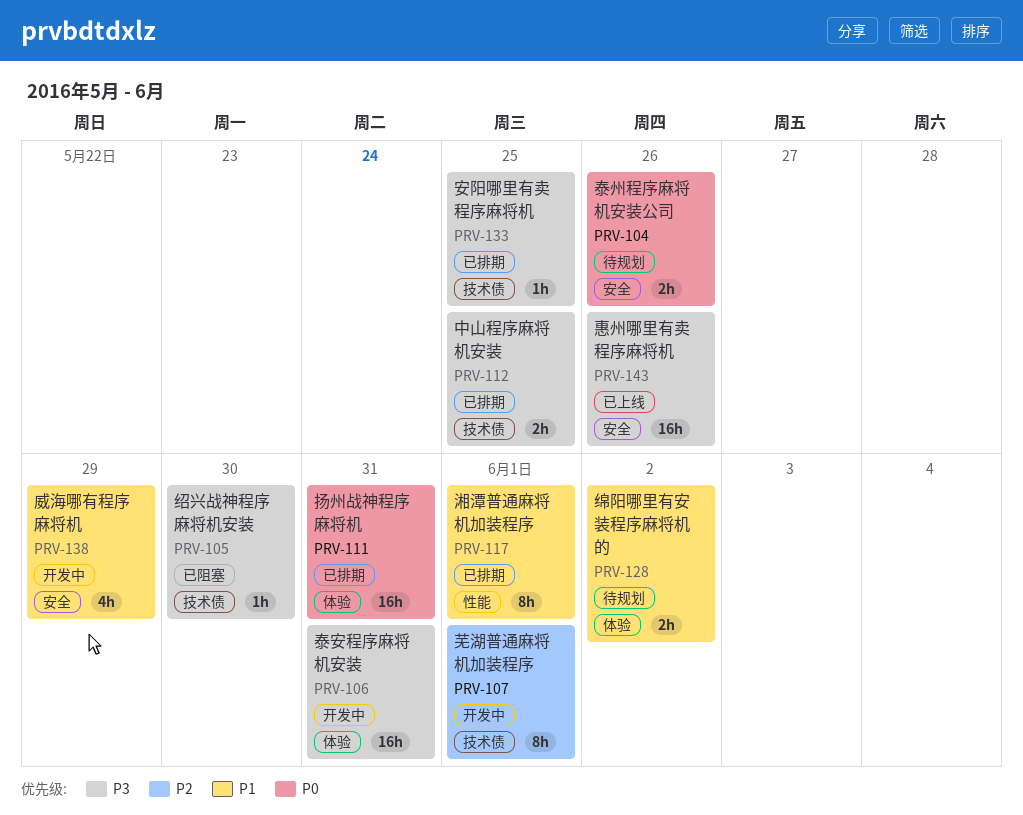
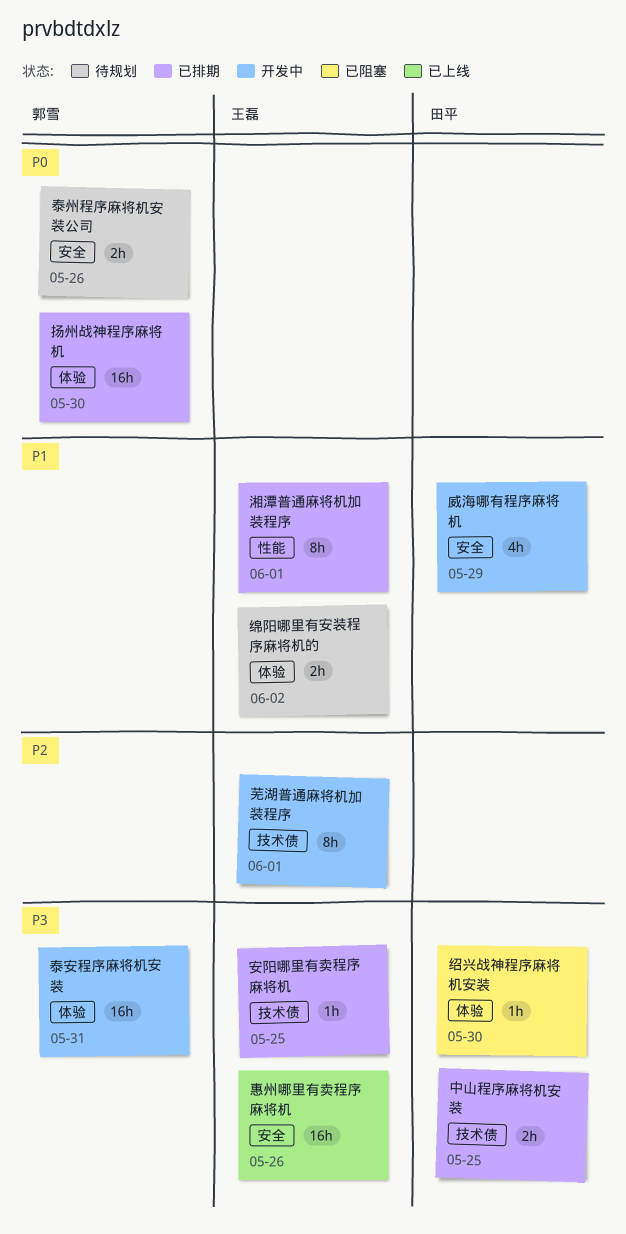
扬州战神程序麻将机, due: May 31 -> May 30
绍兴战神程序麻将机安装, label: 技术债 -> 体验

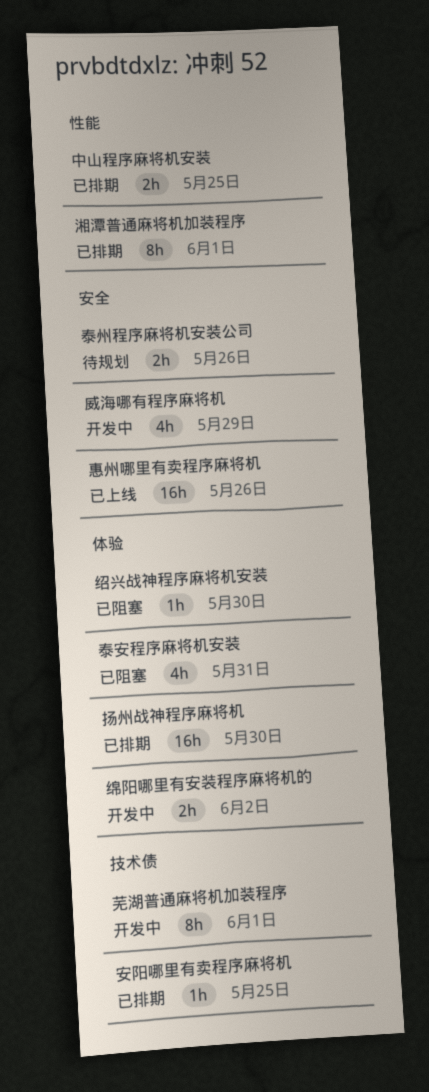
中山程序麻将机安装, label: 技术债 -> 性能
泰安程序麻将机安装, status: 开发中 -> 已阻塞
泰安程序麻将机安装, estimate: 16h -> 4h
绵阳哪里有安装程序麻将机的, status: 待规划 -> 开发中

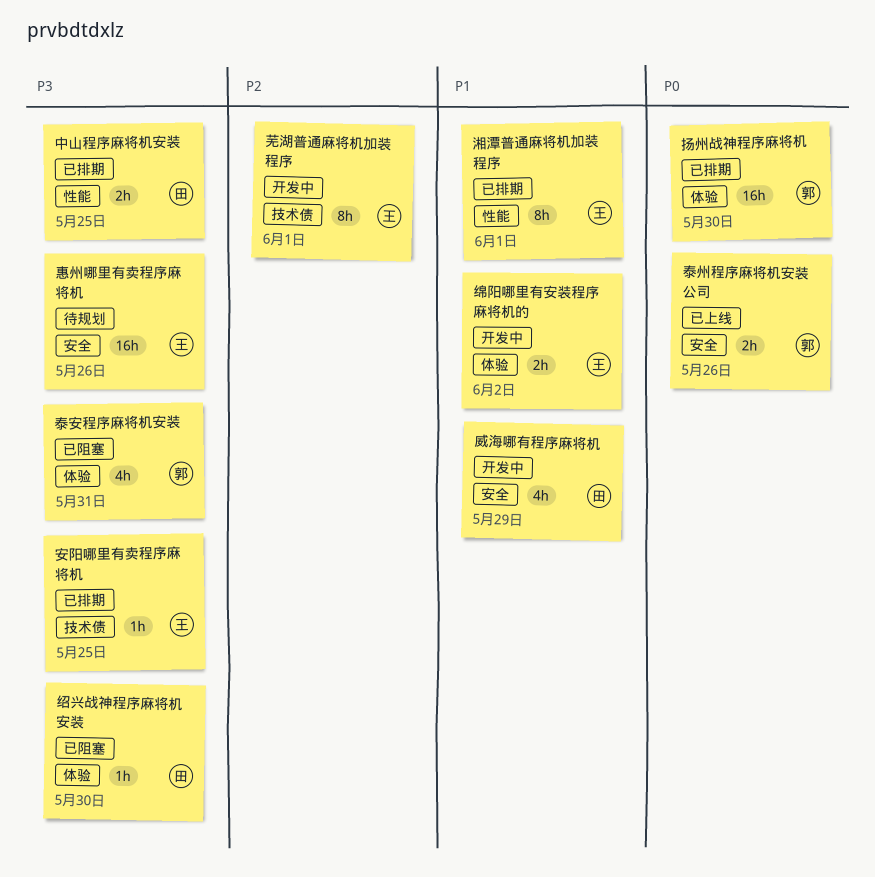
惠州哪里有卖程序麻将机, status: 已上线 -> 待规划
泰州程序麻将机安装公司, status: 待规划 -> 已上线

